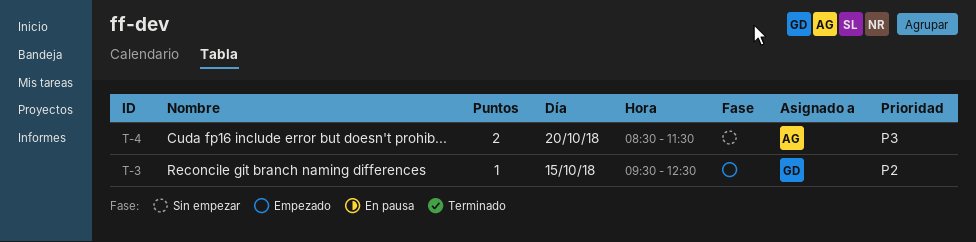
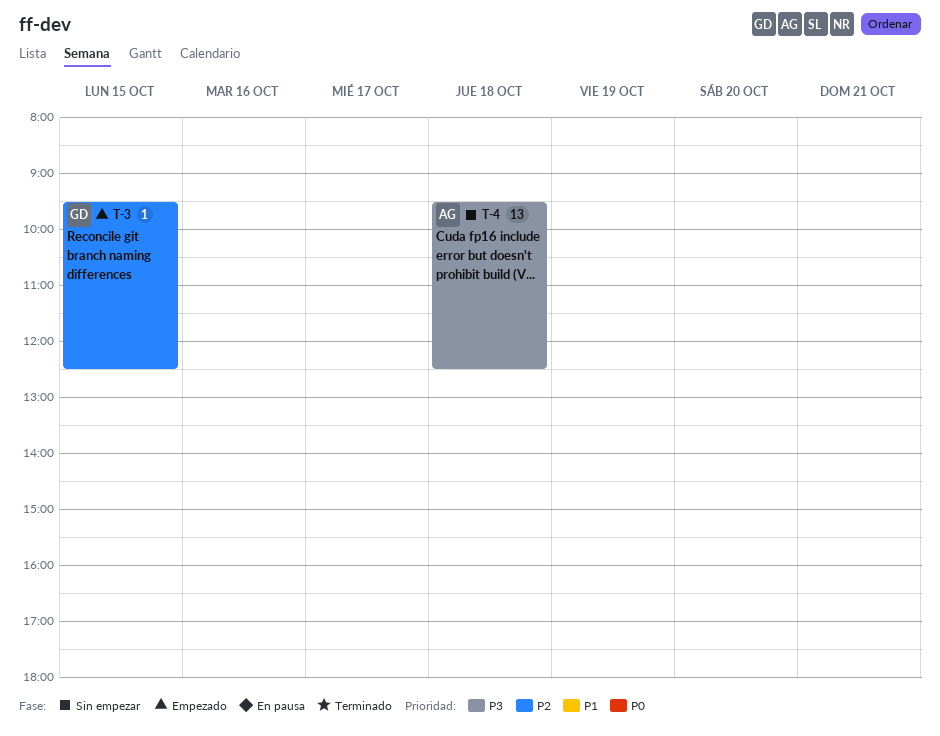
T-4, estimate: 2 -> 13
T-4, day: Oct 20 -> Oct 18
T-4, begins: 08:30 -> 09:30
T-4, ends: 11:30 -> 12:30

